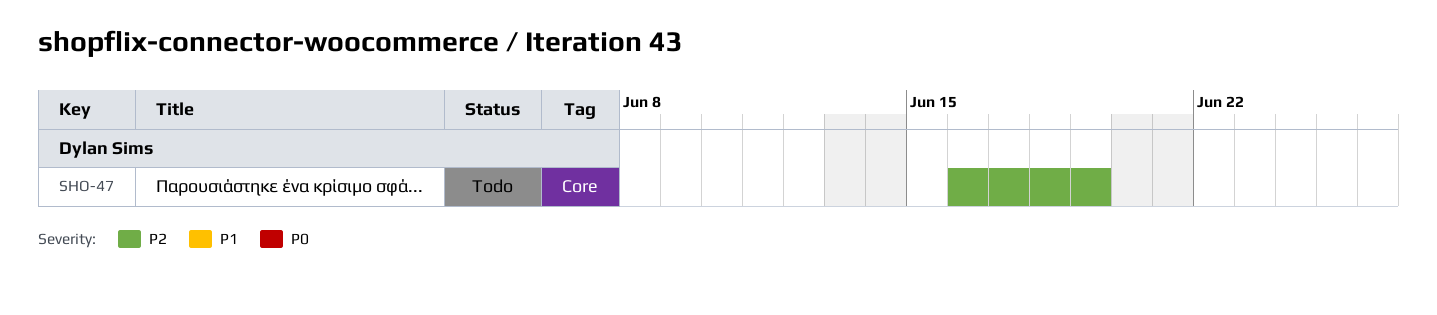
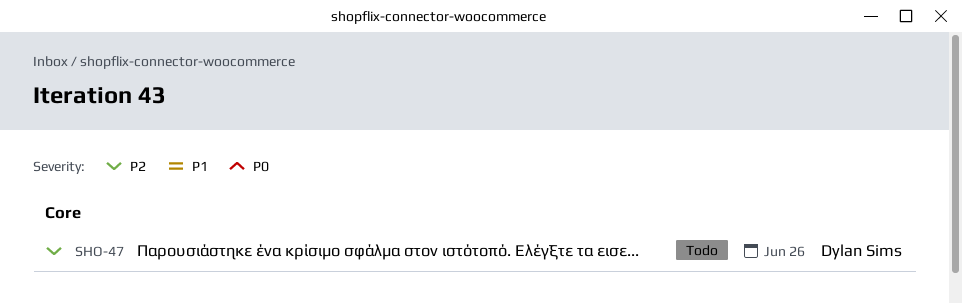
SHO-47, due: Jun 19 -> Jun 26

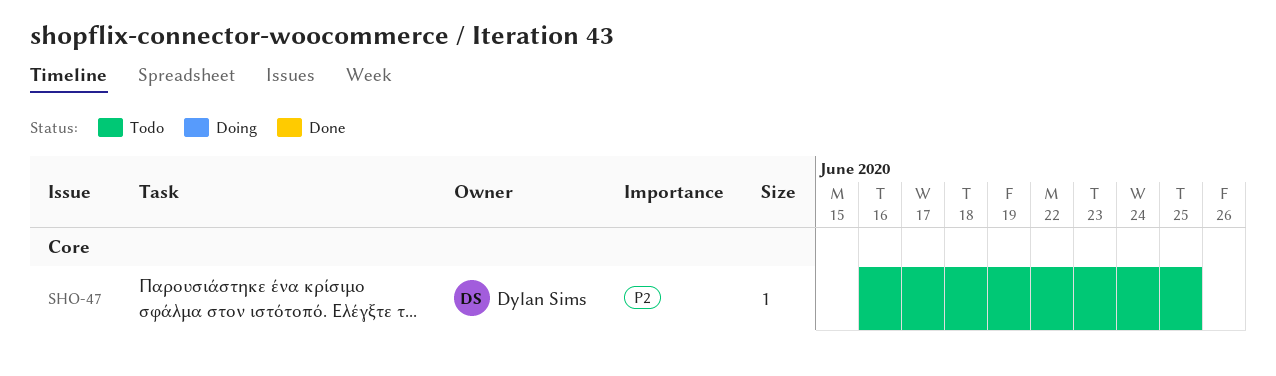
SHO-47, due: Jun 26 -> Jun 25

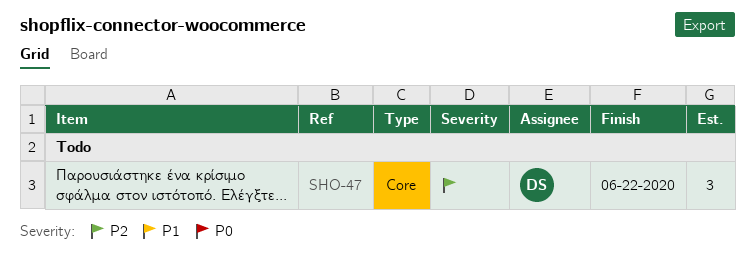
SHO-47, estimate: 1 -> 3
SHO-47, due: Jun 25 -> Jun 22

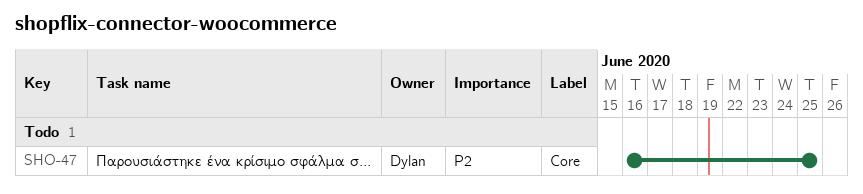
SHO-47, due: Jun 22 -> Jun 25

